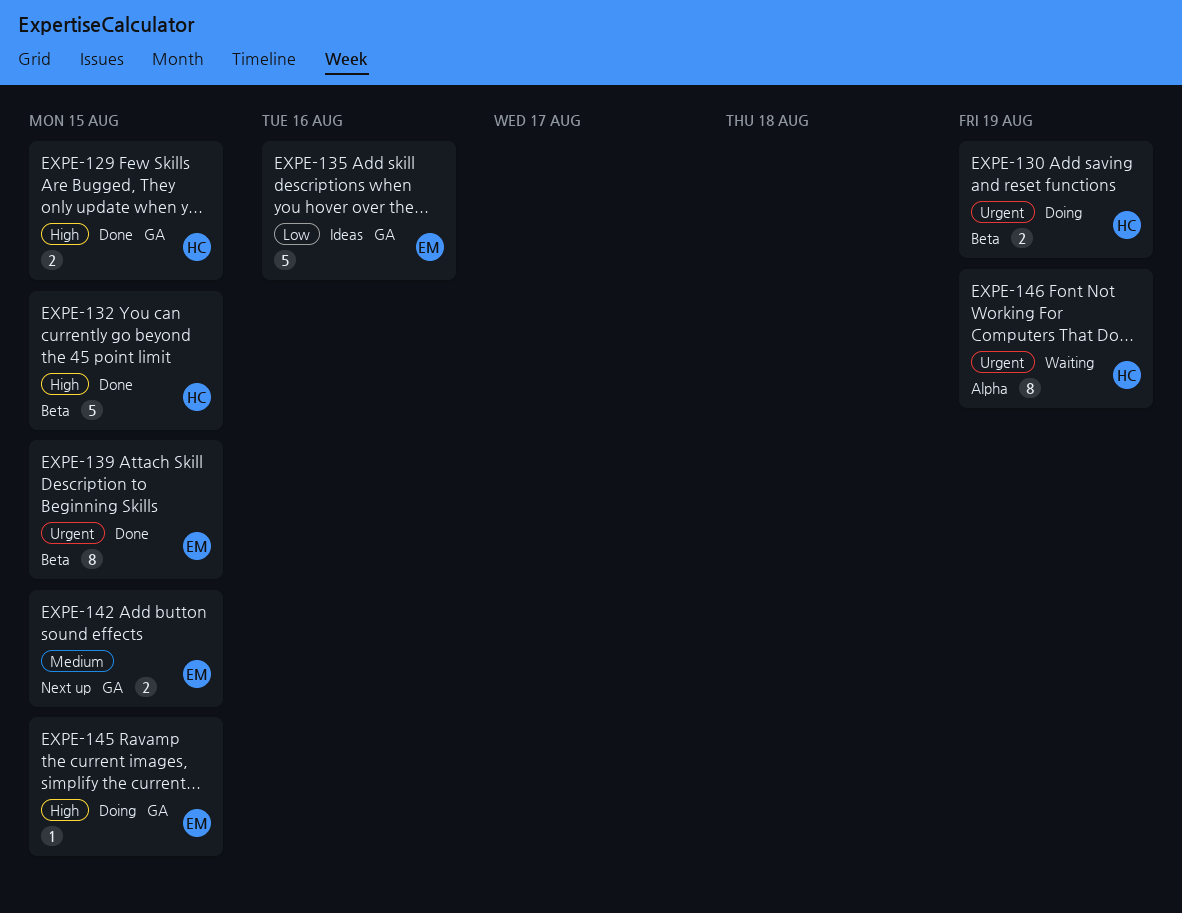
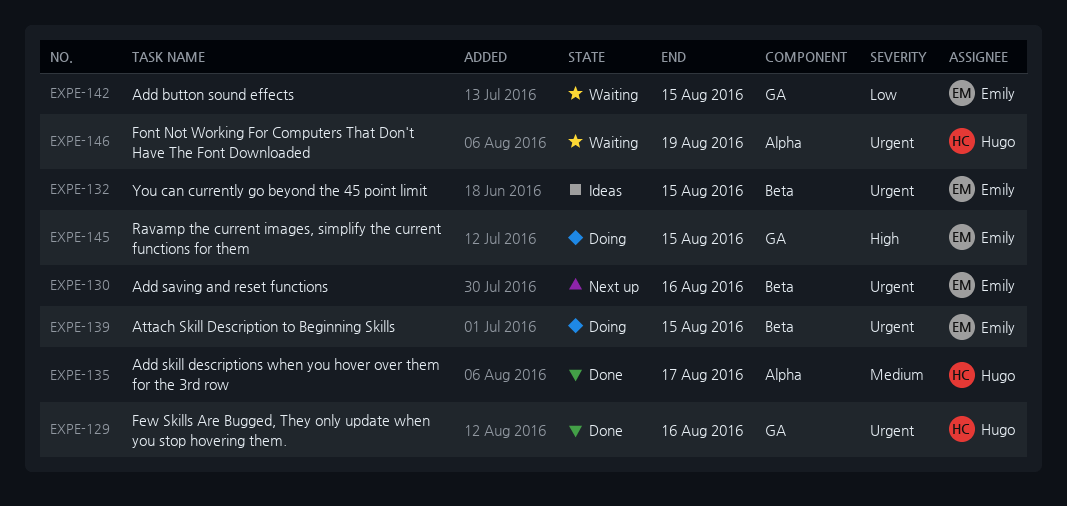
EXPE-129, priority: High -> Urgent
EXPE-129, due: Aug 15 -> Aug 16
EXPE-130, status: Doing -> Next up
EXPE-130, owner: Hugo -> Emily
EXPE-130, due: Aug 19 -> Aug 16
EXPE-132, status: Done -> Ideas
EXPE-132, owner: Hugo -> Emily
EXPE-132, priority: High -> Urgent
EXPE-135, status: Ideas -> Done
EXPE-135, owner: Emily -> Hugo
EXPE-135, priority: Low -> Medium
EXPE-135, label: GA -> Alpha
EXPE-135, due: Aug 16 -> Aug 17
EXPE-139, status: Done -> Doing
EXPE-142, status: Next up -> Waiting
EXPE-142, priority: Medium -> Low

